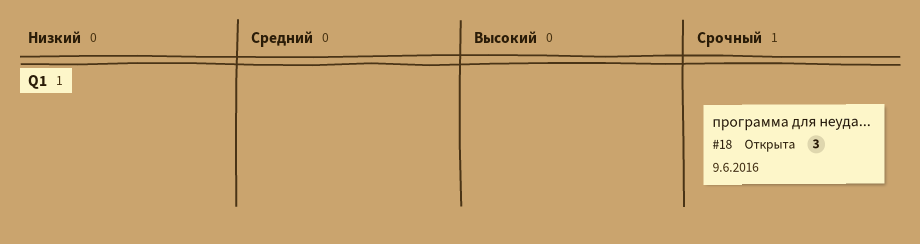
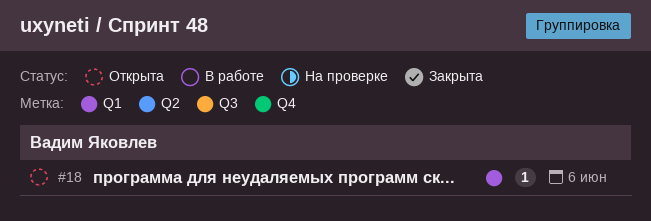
#18, estimate: 3 -> 1
#18, due: Jun 9 -> Jun 6

